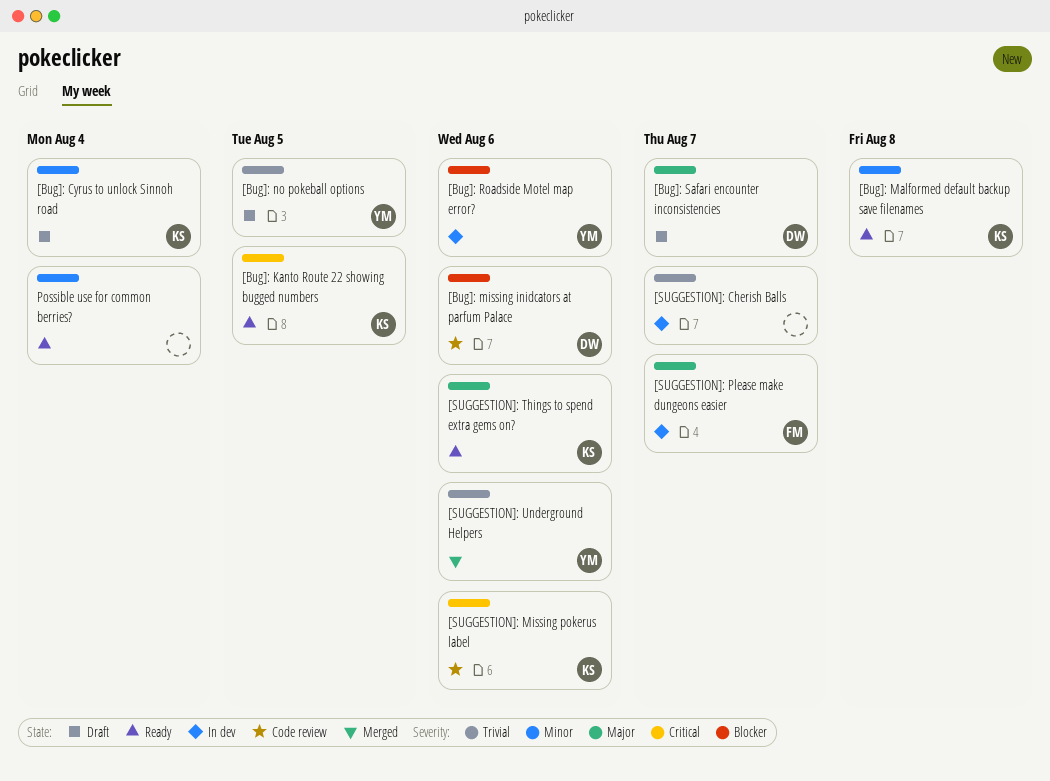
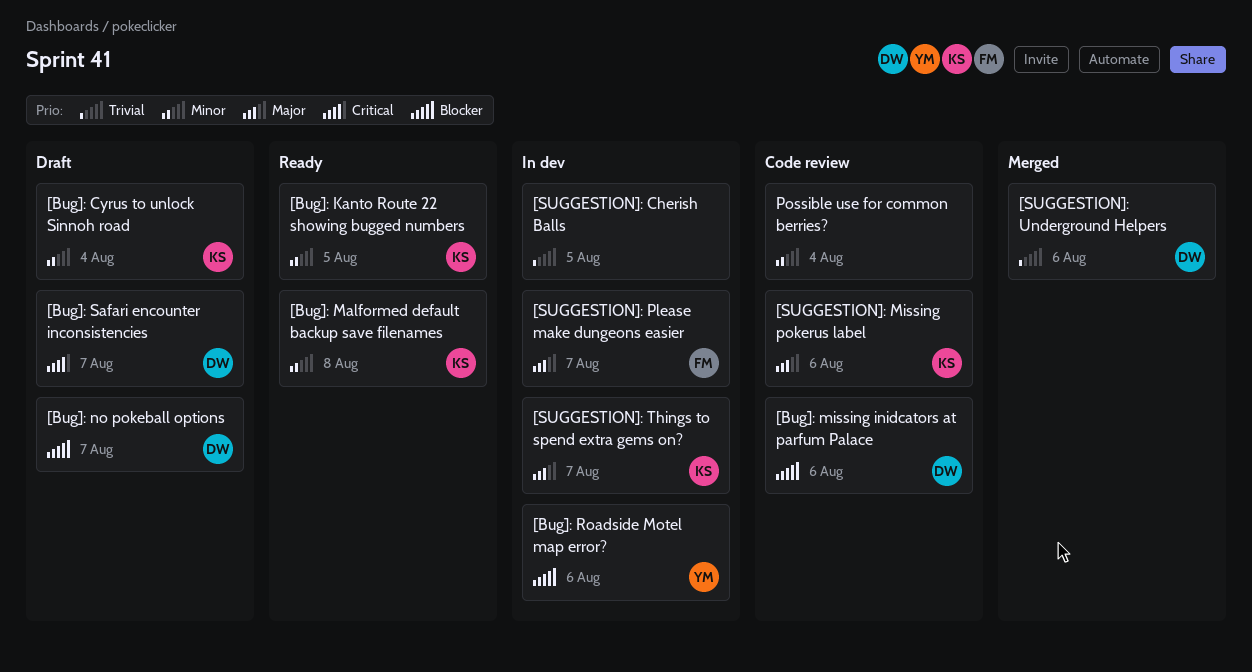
[Bug]: Kanto Route 22 showing bugged numbers, priority: Critical -> Minor
[Bug]: no pokeball options, owner: YM -> DW
[Bug]: no pokeball options, priority: Trivial -> Blocker
[Bug]: no pokeball options, due: Aug 5 -> Aug 7
[Bug]: Safari encounter inconsistencies, priority: Major -> Critical
[SUGGESTION]: Cherish Balls, due: Aug 7 -> Aug 5
[SUGGESTION]: Missing pokerus label, priority: Critical -> Major
[SUGGESTION]: Things to spend extra gems on?, status: Ready -> In dev
[SUGGESTION]: Things to spend extra gems on?, due: Aug 6 -> Aug 7
[SUGGESTION]: Underground Helpers, owner: YM -> DW
Possible use for common berries?, status: Ready -> Code review

